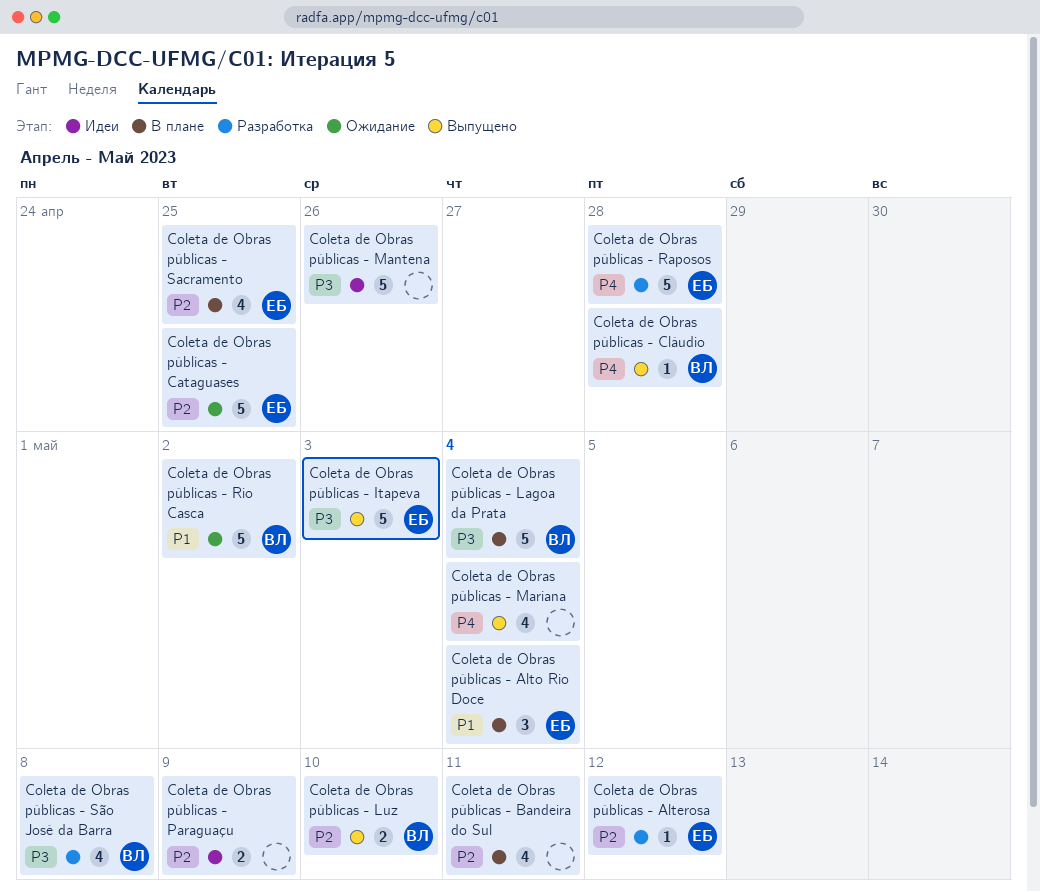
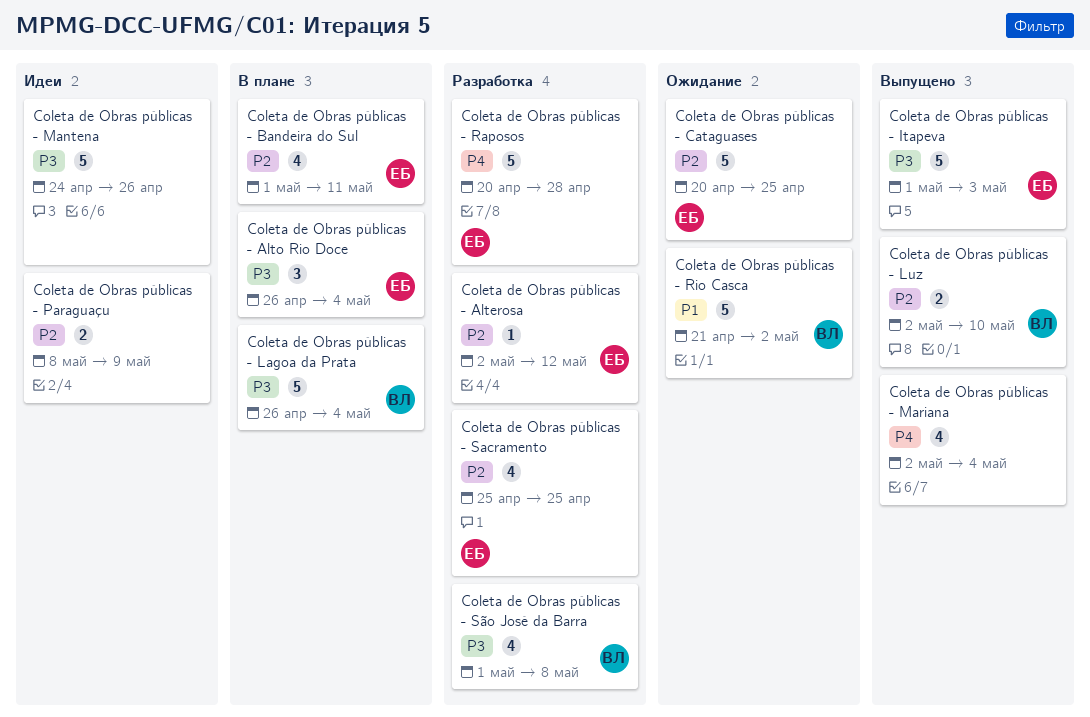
Coleta de Obras públicas - Alto Rio Doce, priority: P1 -> P3
Coleta de Obras públicas - Bandeira do Sul, owner: none -> ЕБ
Coleta de Obras públicas - Cláudio: present -> none
Coleta de Obras públicas - Sacramento, status: В плане -> Разработка

